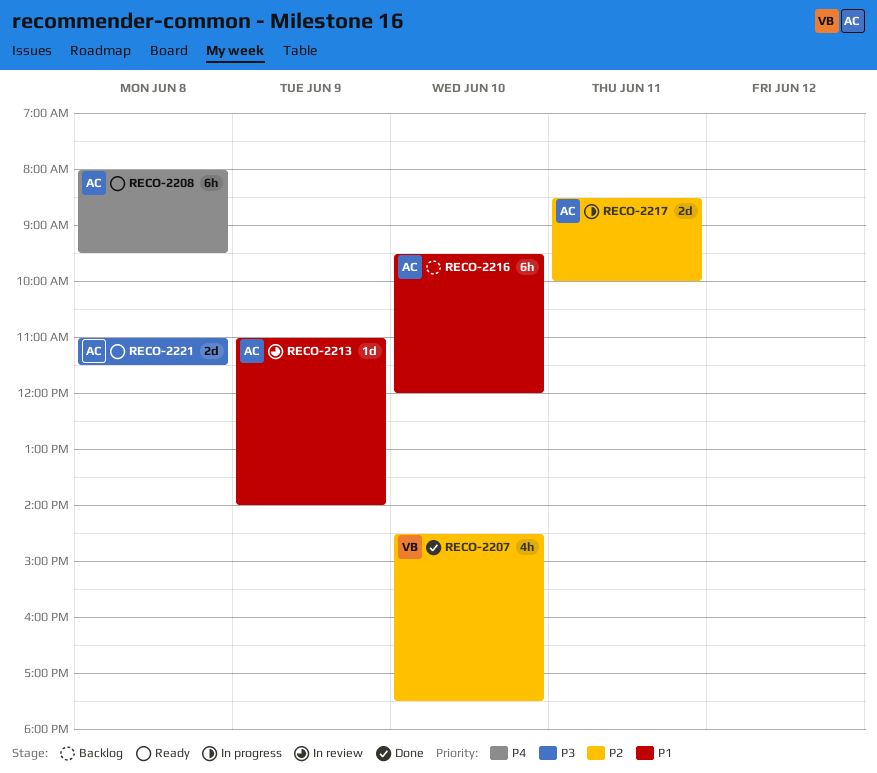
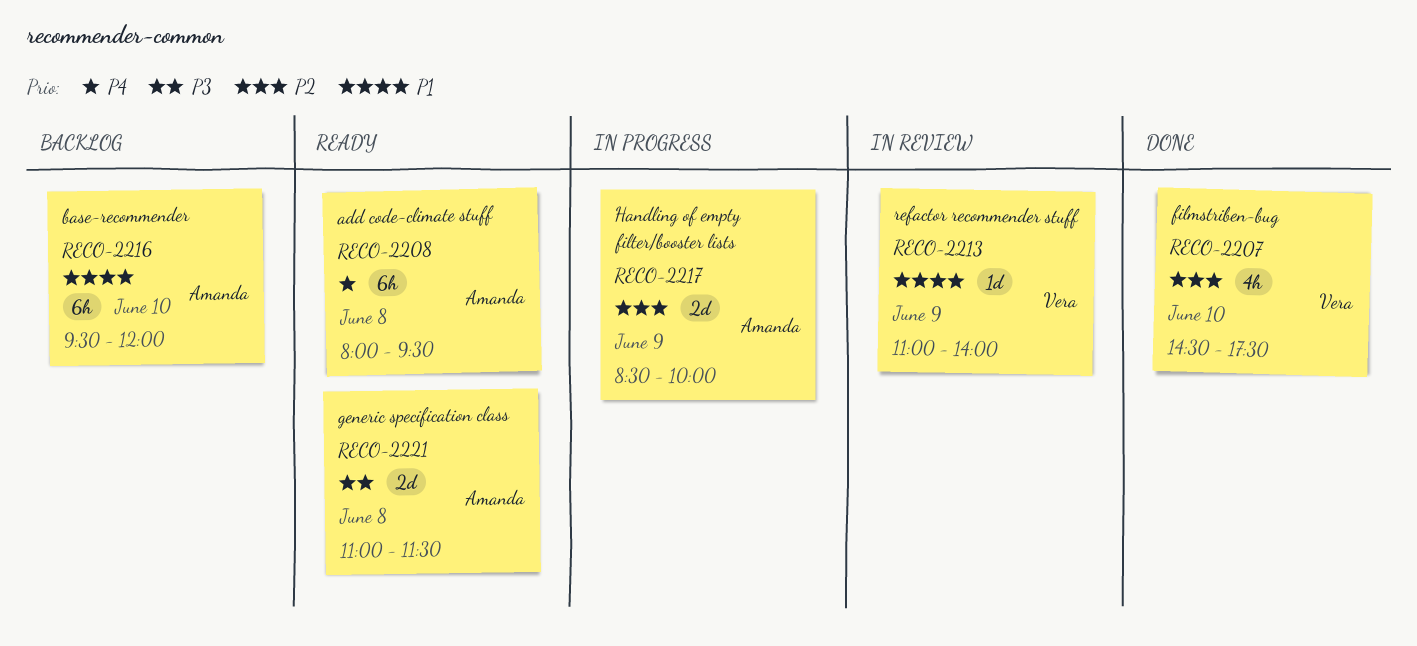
RECO-2213, owner: Amanda -> Vera
RECO-2217, day: Jun 11 -> Jun 9

